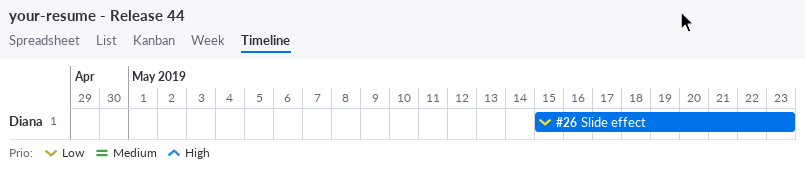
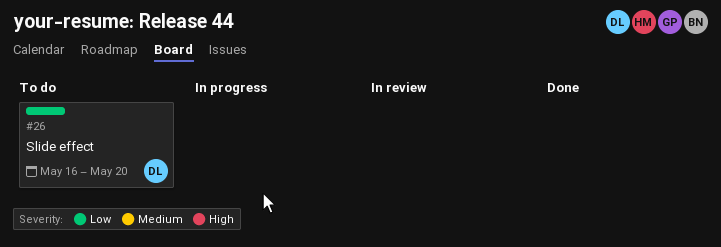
#26, start: May 15 -> May 16
#26, due: May 23 -> May 20

